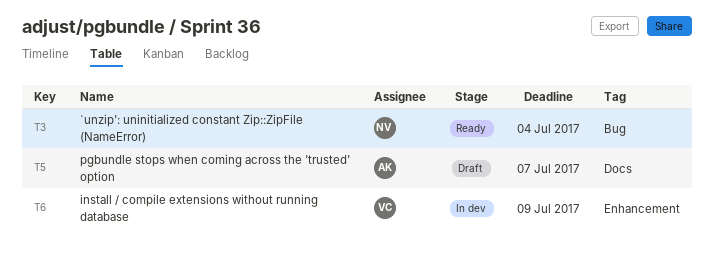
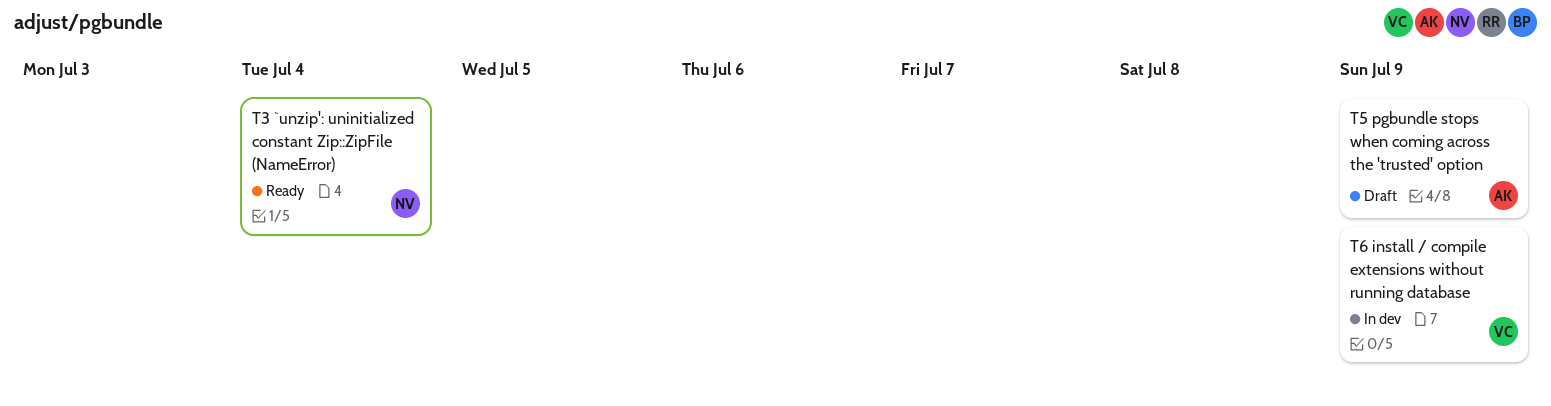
T5, due: Jul 7 -> Jul 9

